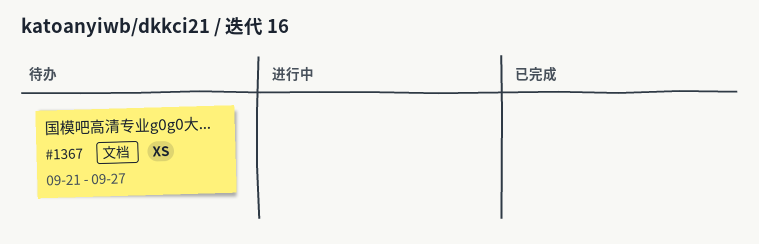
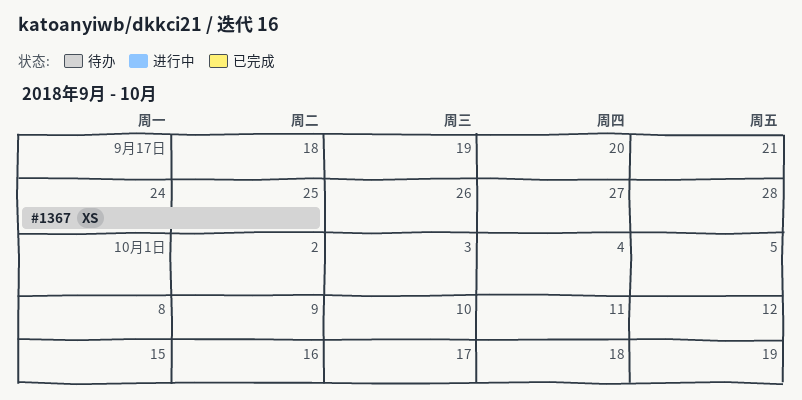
#1367, start: Sep 21 -> Sep 24
#1367, due: Sep 27 -> Sep 25

